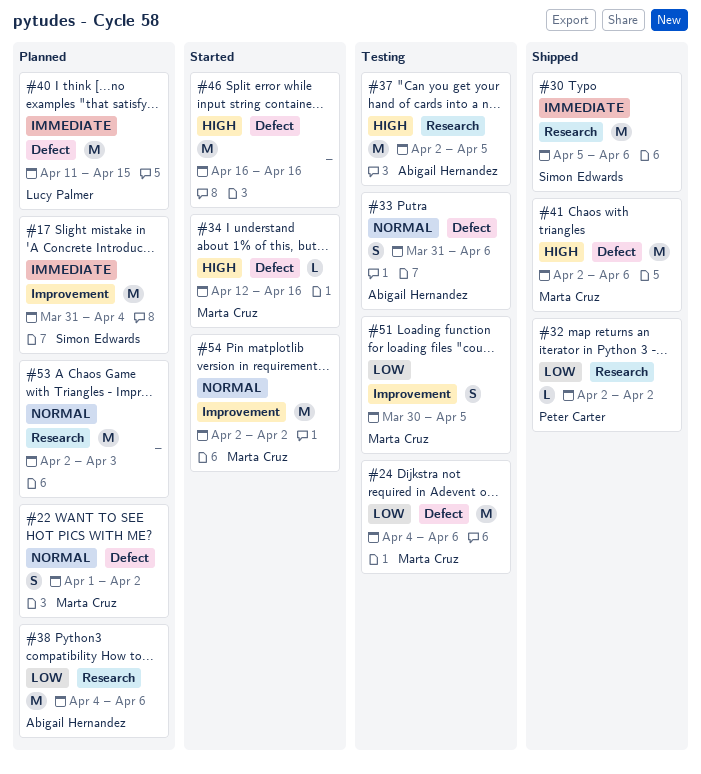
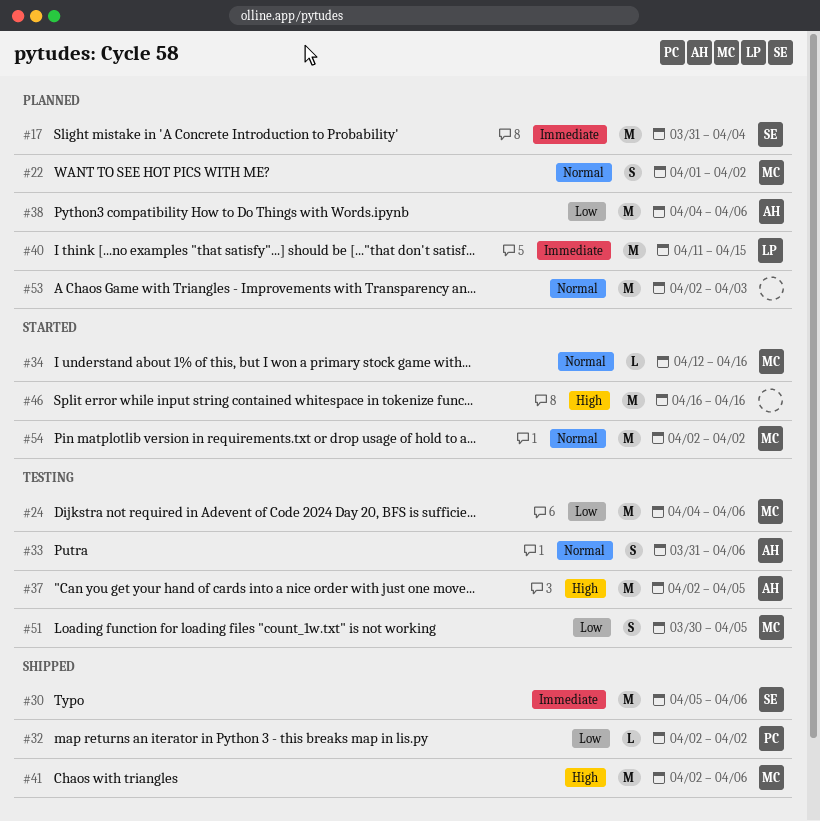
#34, priority: High -> Normal

